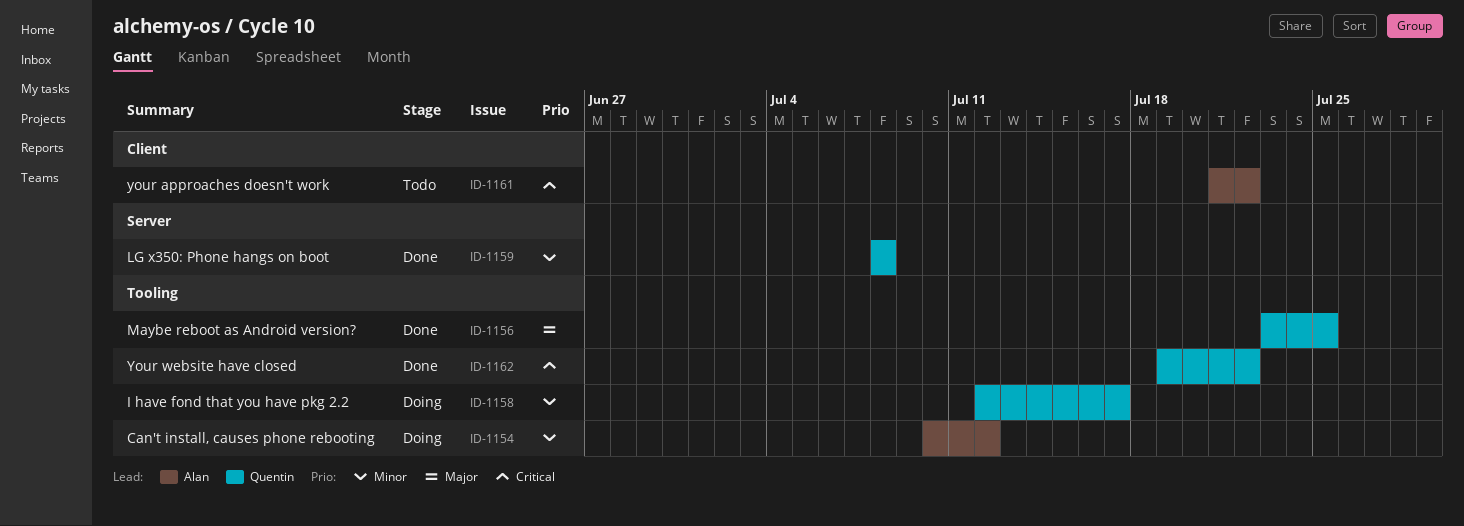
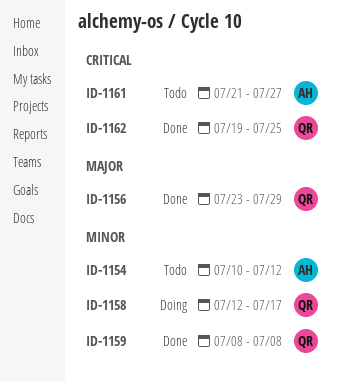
ID-1154, status: Doing -> Todo
ID-1156, due: Jul 25 -> Jul 29
ID-1161, due: Jul 22 -> Jul 27
ID-1162, due: Jul 22 -> Jul 25

